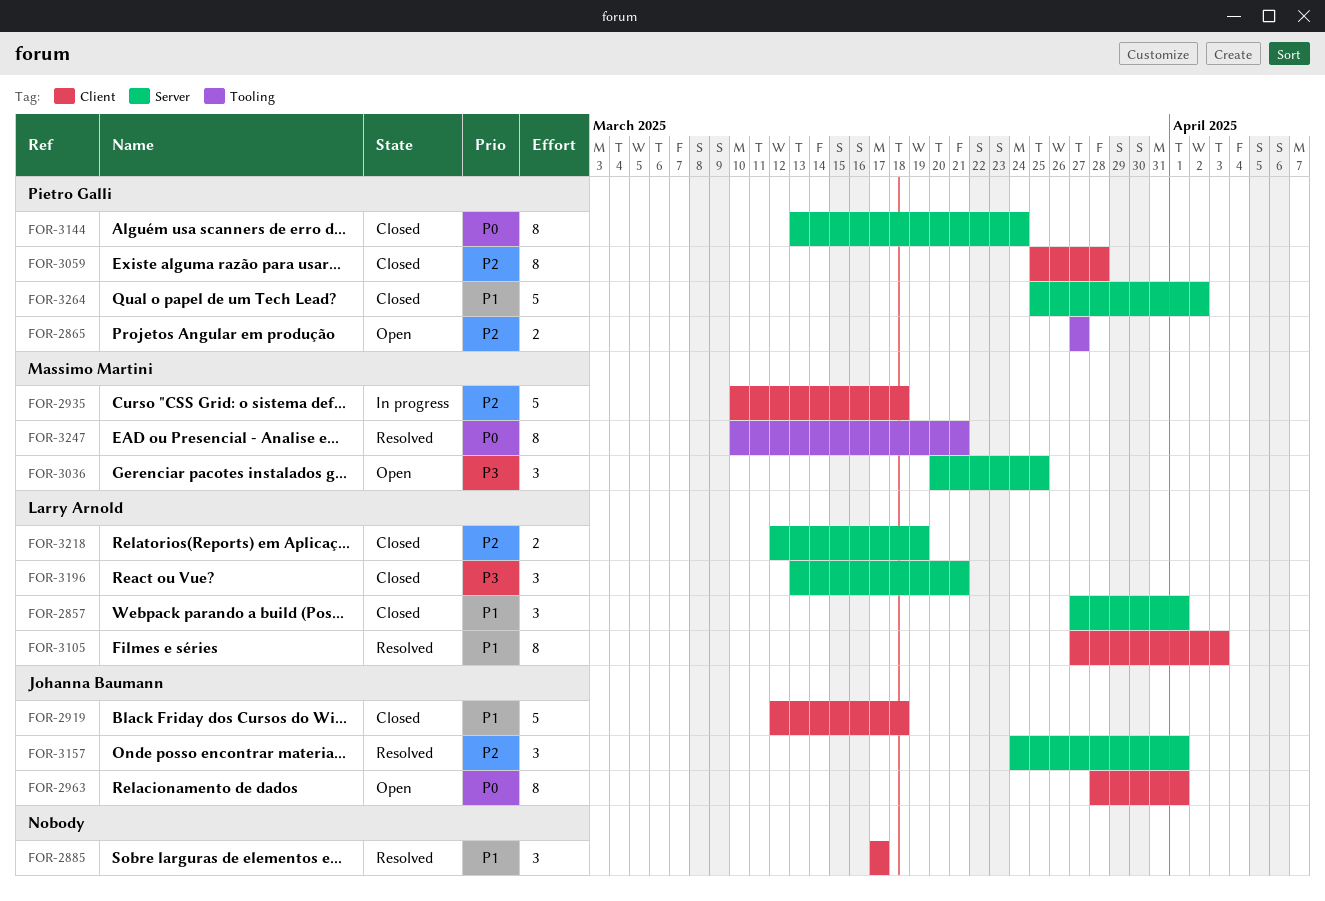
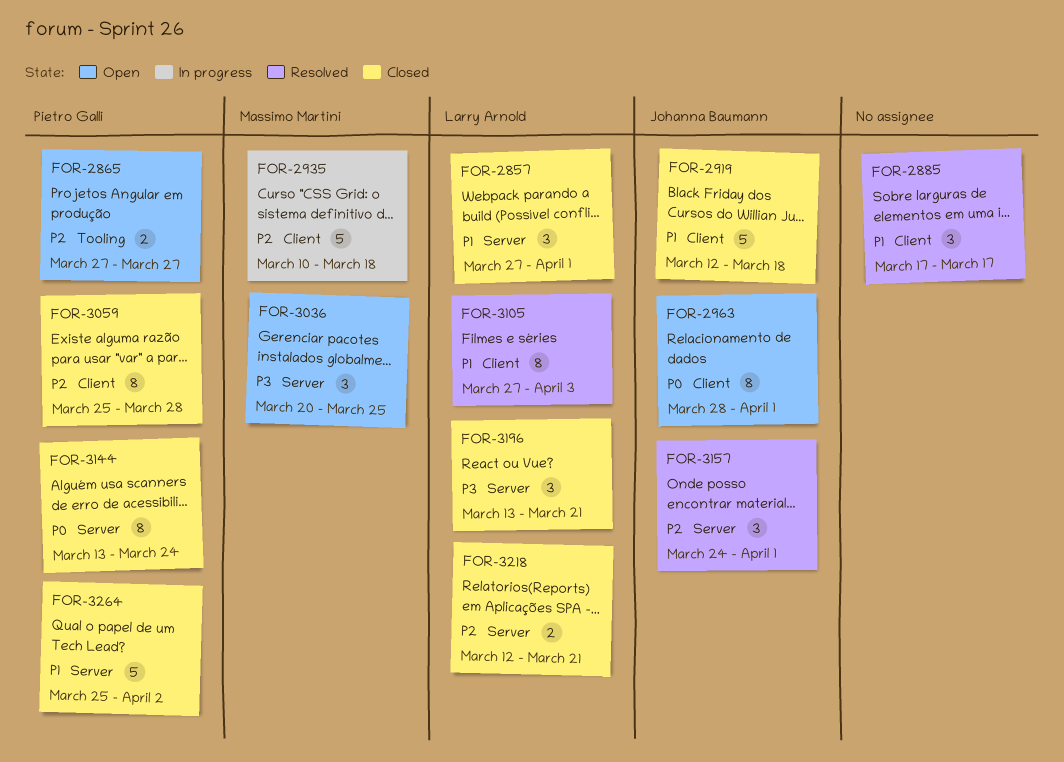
FOR-3218, due: Mar 19 -> Mar 21
FOR-3247: present -> none

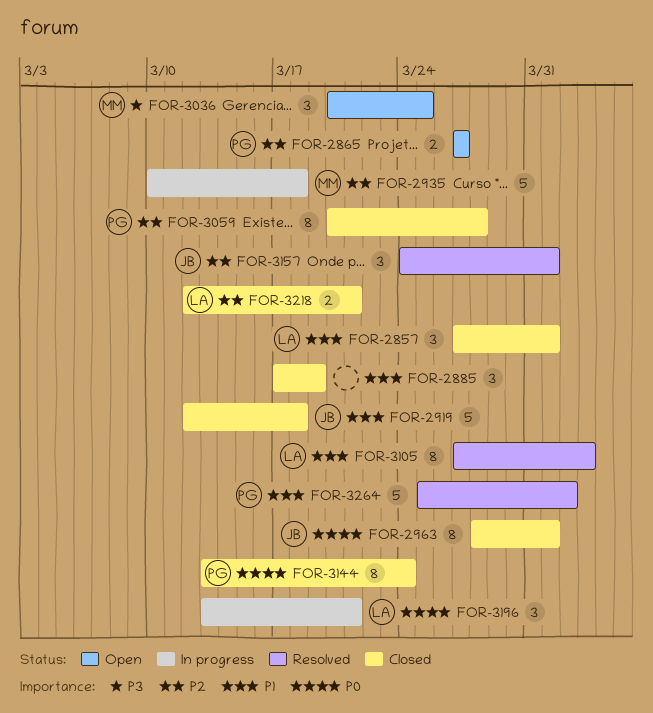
FOR-2885, status: Resolved -> Closed
FOR-2885, due: Mar 17 -> Mar 19
FOR-2963, status: Open -> Closed
FOR-3059, start: Mar 25 -> Mar 20
FOR-3196, status: Closed -> In progress
FOR-3196, priority: P3 -> P0
FOR-3264, status: Closed -> Resolved

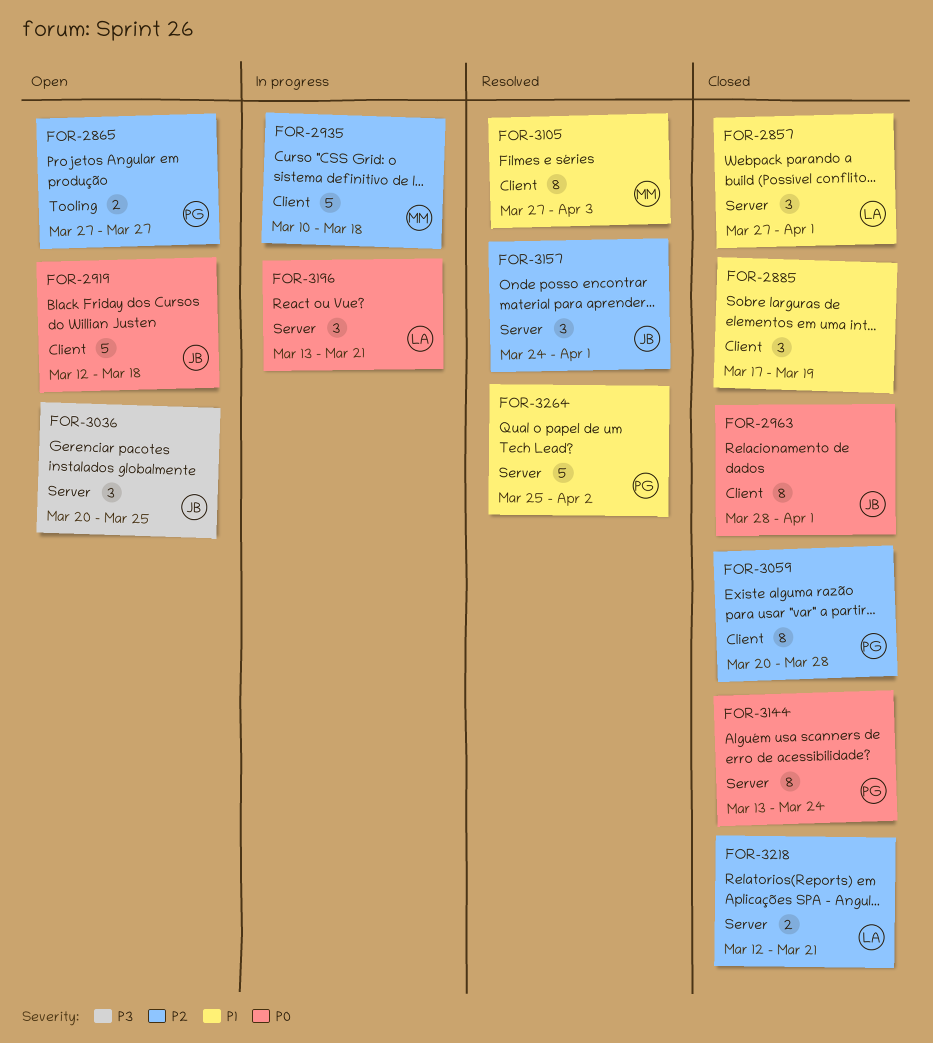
FOR-2919, status: Closed -> Open
FOR-2919, priority: P1 -> P0
FOR-3036, owner: MM -> JB
FOR-3105, owner: LA -> MM

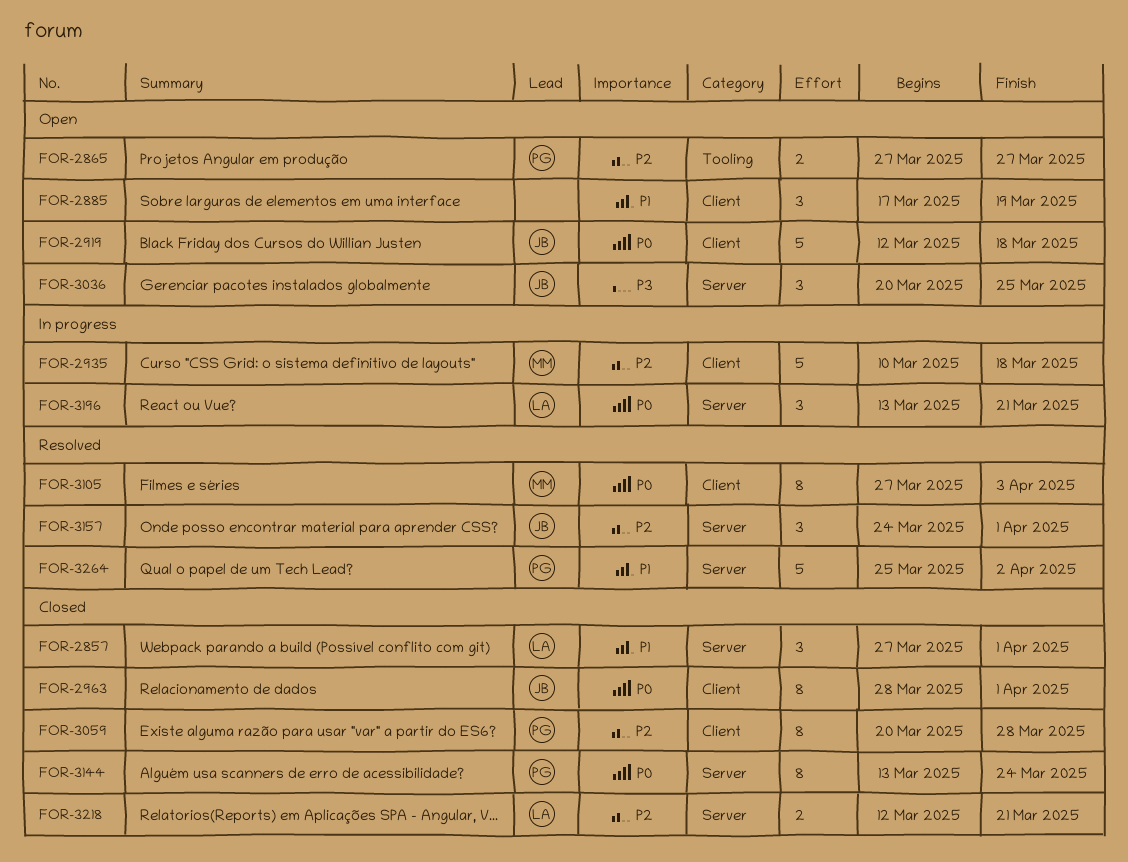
FOR-2885, status: Closed -> Open
FOR-3105, priority: P1 -> P0

